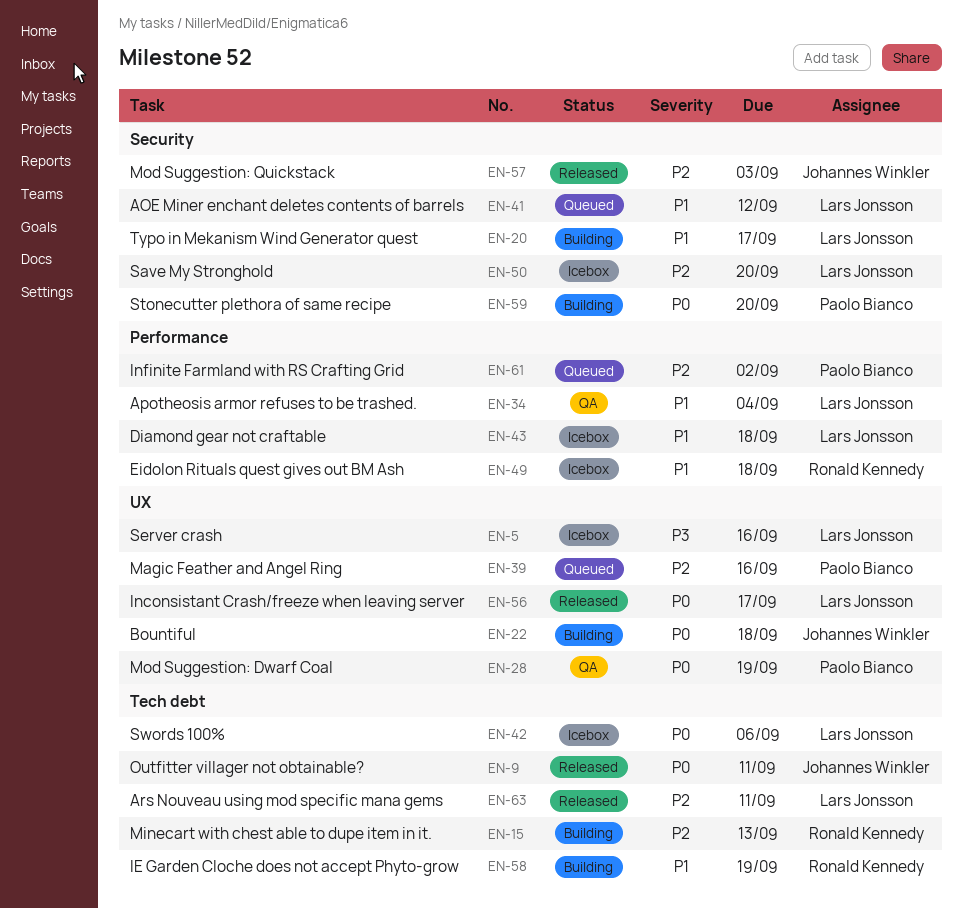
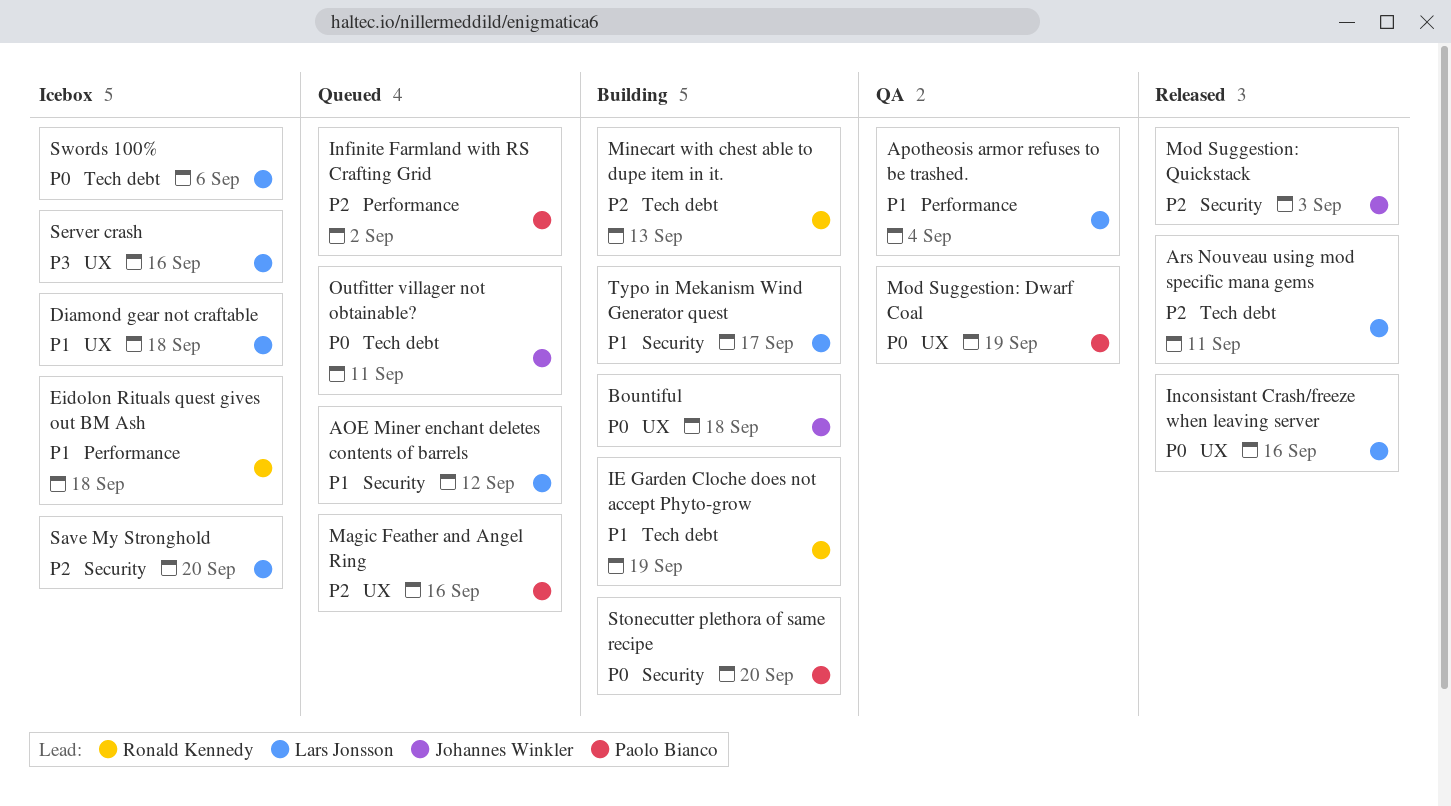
Diamond gear not craftable, label: Performance -> UX
Inconsistant Crash/freeze when leaving server, due: Sep 17 -> Sep 16
Outfitter villager not obtainable?, status: Released -> Queued

